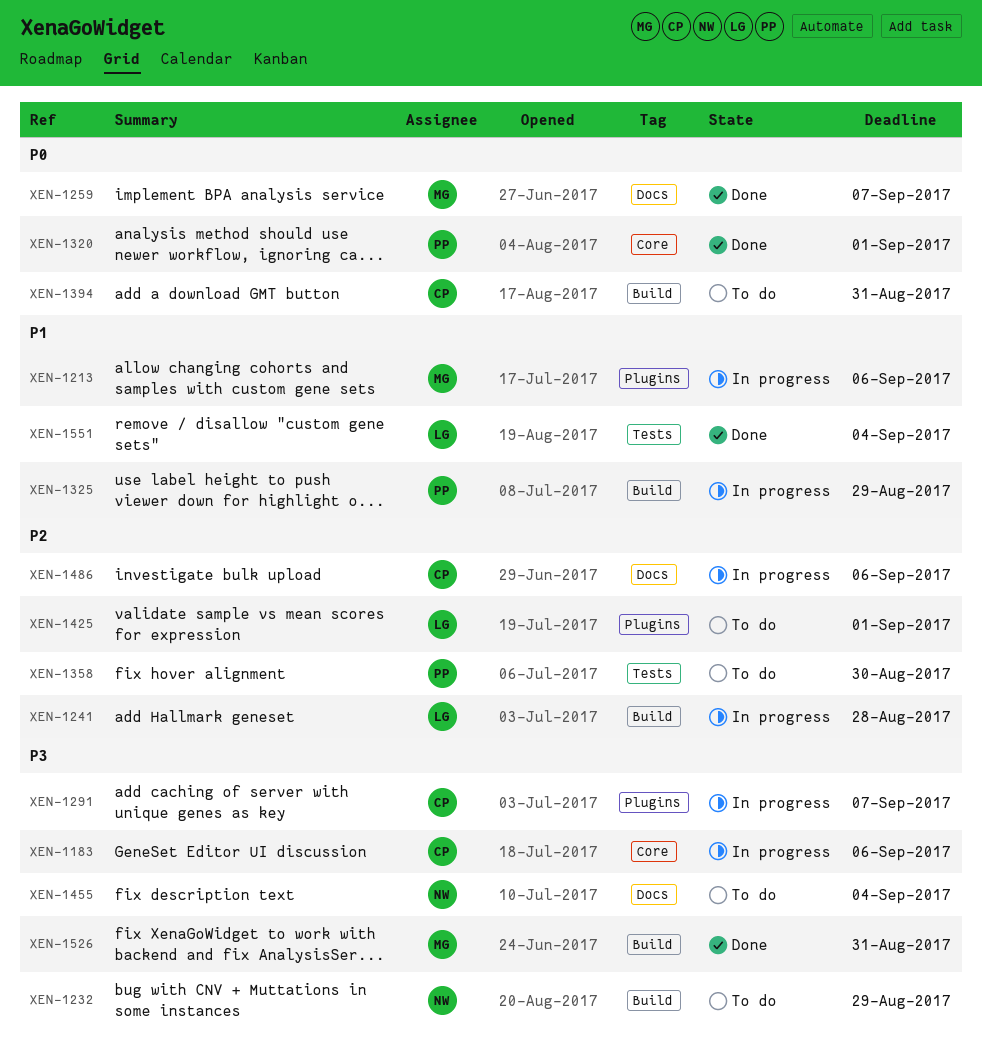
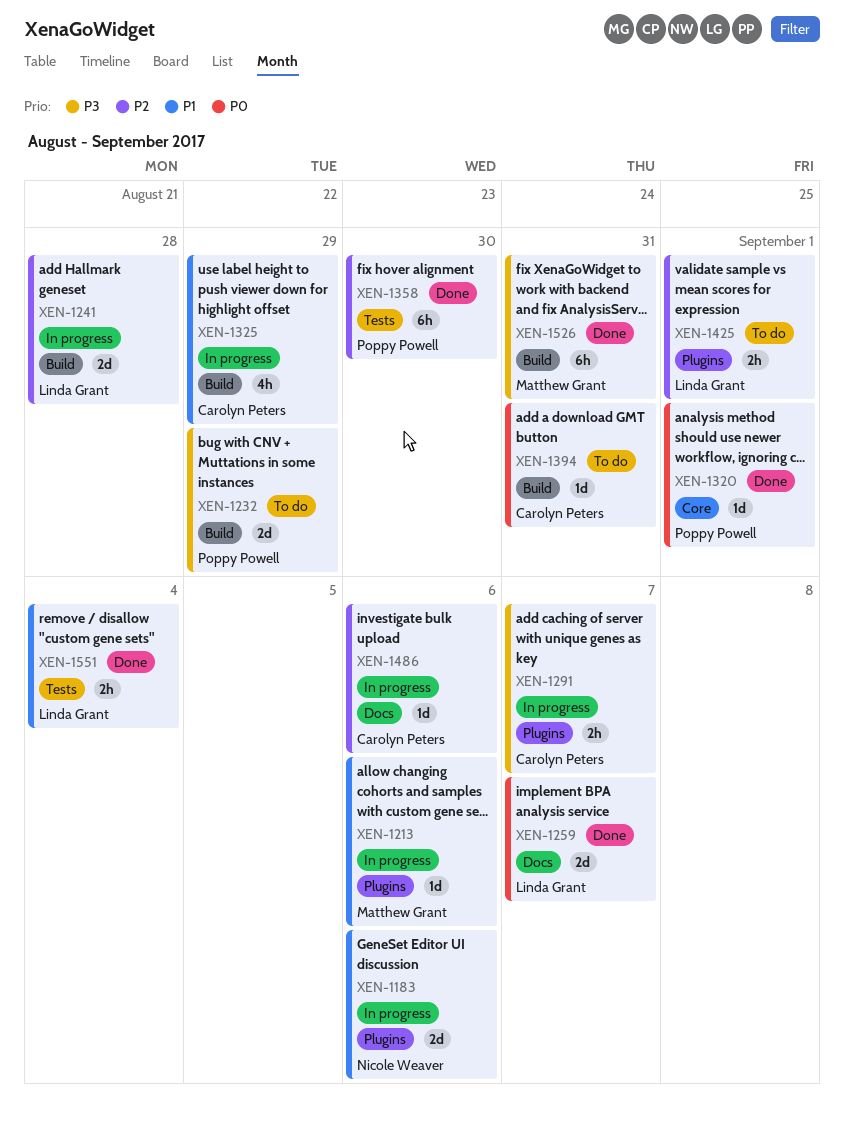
XEN-1183, owner: Carolyn Peters -> Nicole Weaver
XEN-1183, priority: P3 -> P1
XEN-1183, label: Core -> Plugins
XEN-1232, owner: Nicole Weaver -> Poppy Powell
XEN-1259, owner: Matthew Grant -> Linda Grant
XEN-1325, owner: Poppy Powell -> Carolyn Peters
XEN-1358, status: To do -> Done
XEN-1455: present -> none

